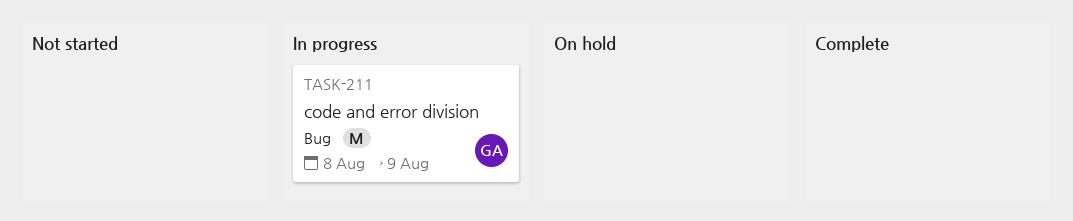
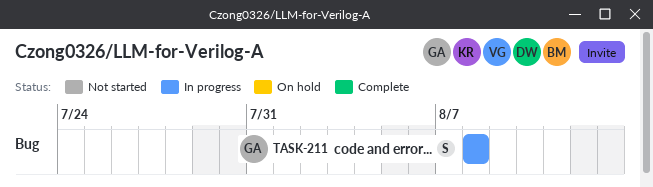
TASK-211, estimate: M -> S
TASK-211, due: Aug 9 -> Aug 8

